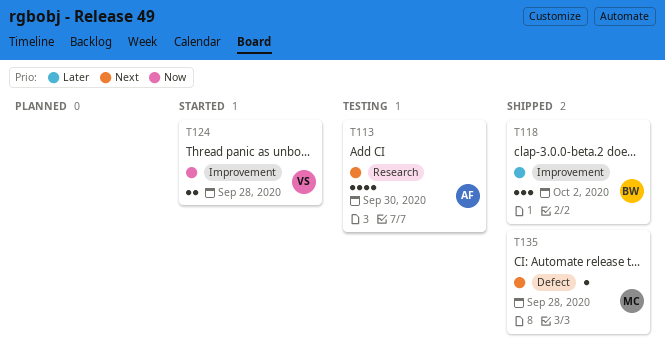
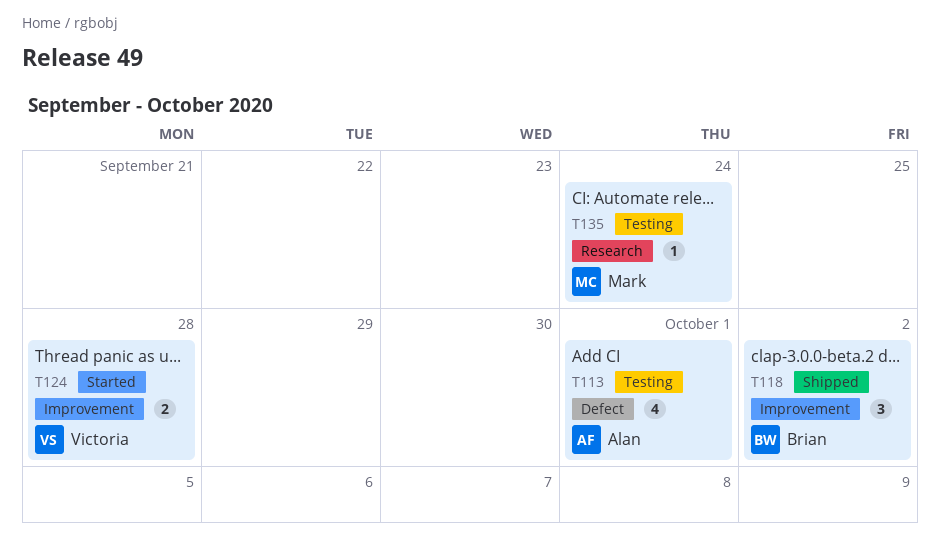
T113, label: Research -> Defect
T113, due: Sep 30 -> Oct 1
T135, status: Shipped -> Testing
T135, label: Defect -> Research
T135, due: Sep 28 -> Sep 24

